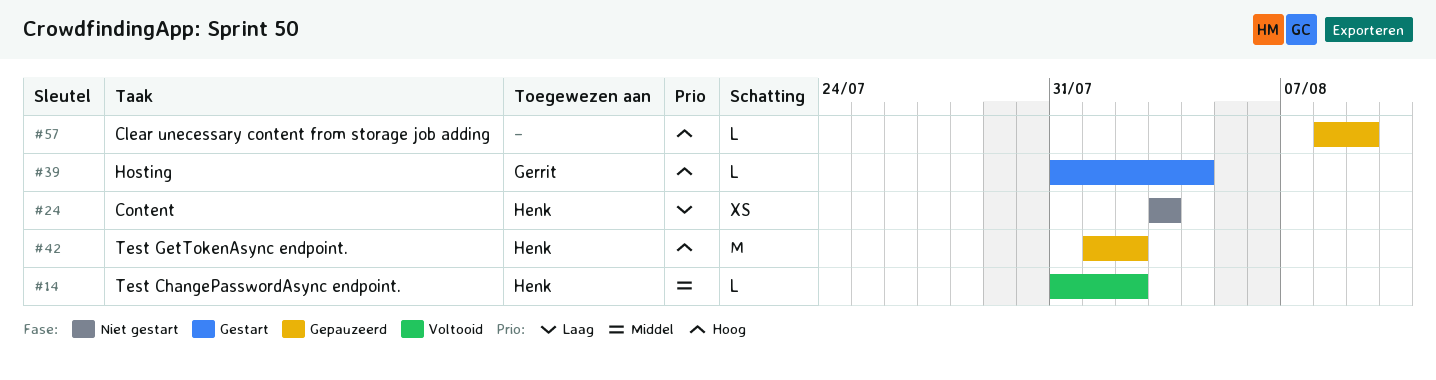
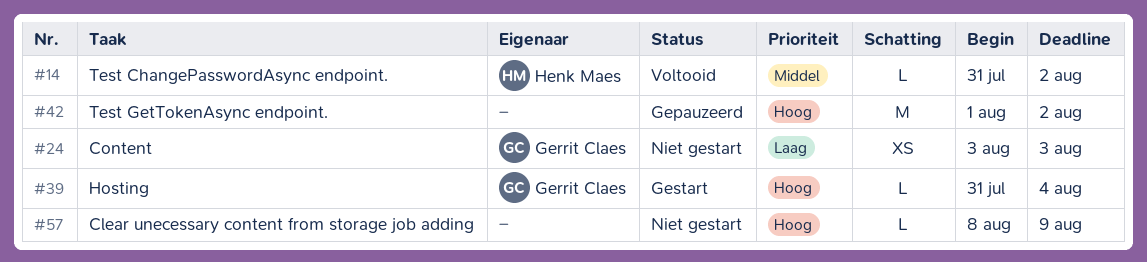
#24, owner: Henk Maes -> Gerrit Claes
#42, owner: Henk Maes -> none
#57, status: Gepauzeerd -> Niet gestart

